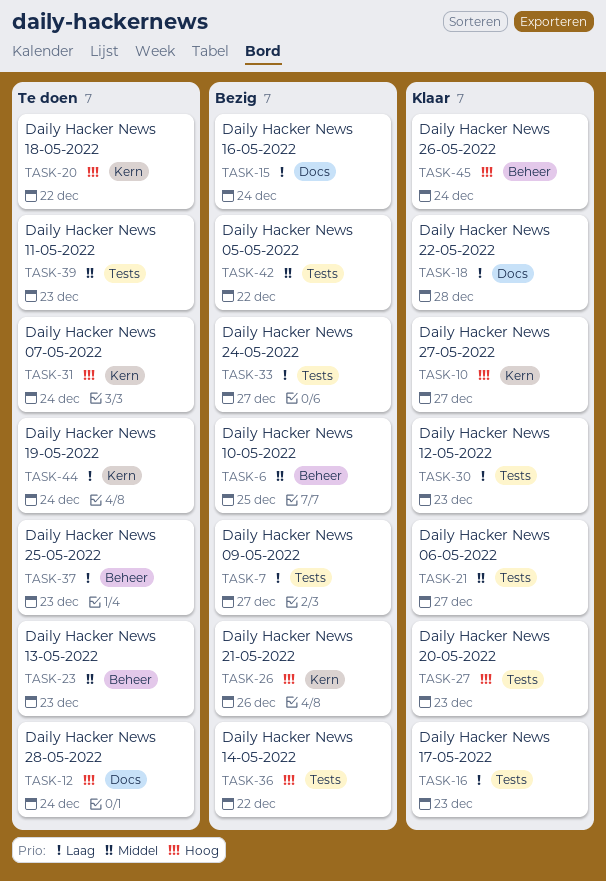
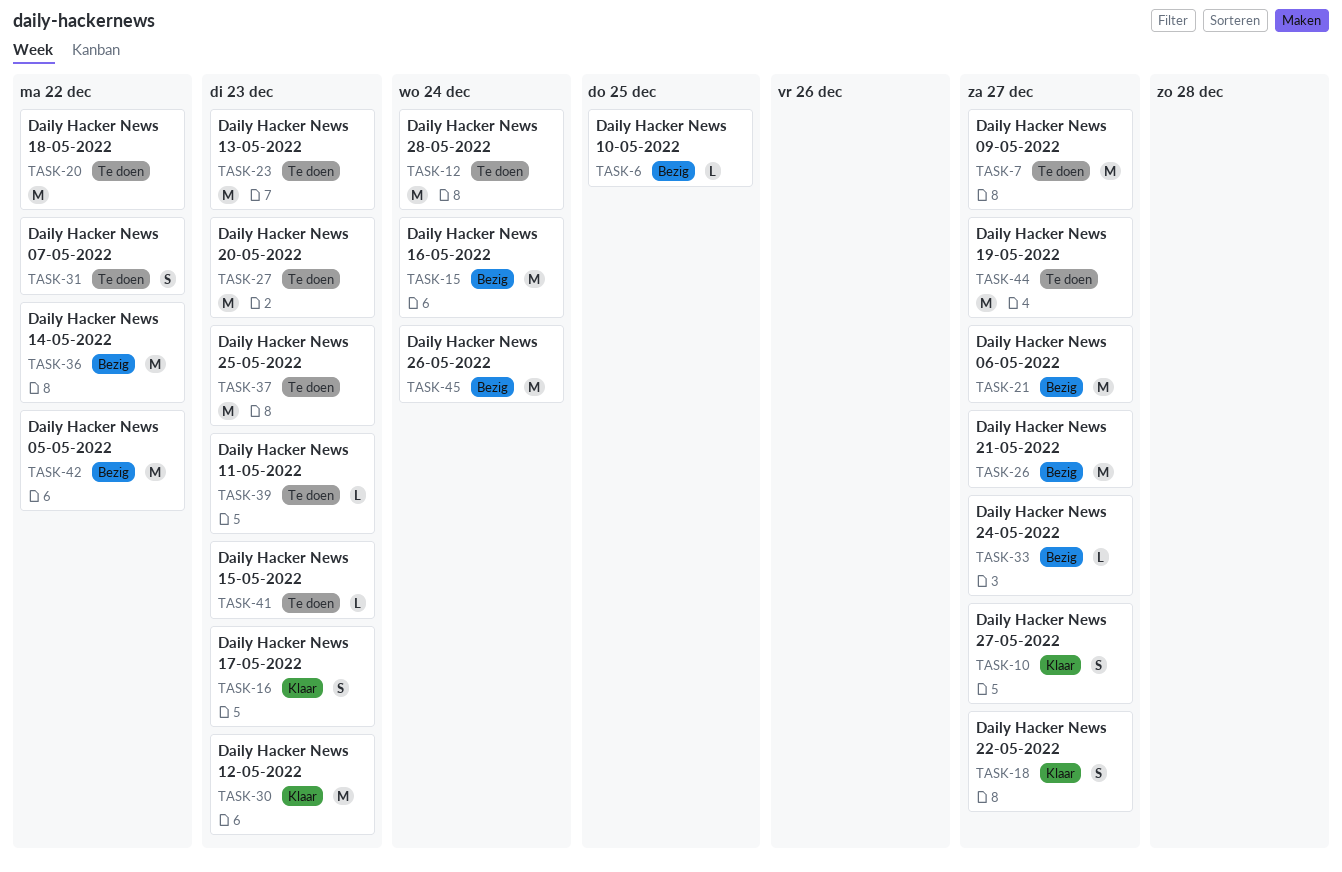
TASK-7, status: Bezig -> Te doen
TASK-18, due: Dec 28 -> Dec 27
TASK-21, status: Klaar -> Bezig
TASK-26, due: Dec 26 -> Dec 27
TASK-27, status: Klaar -> Te doen
TASK-31, due: Dec 24 -> Dec 22
TASK-41: none -> present
TASK-44, due: Dec 24 -> Dec 27
TASK-45, status: Klaar -> Bezig

